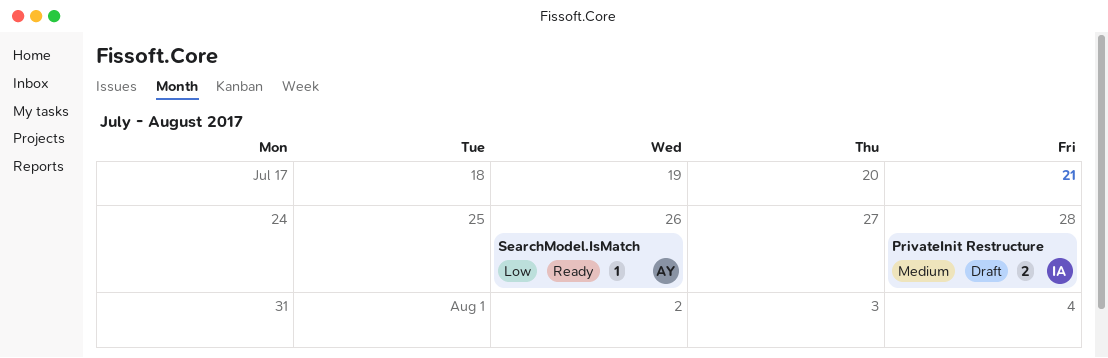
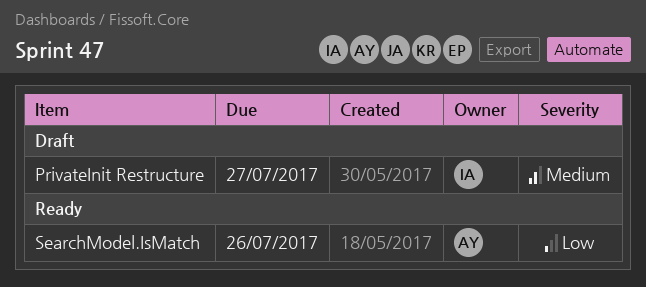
PrivateInit Restructure, due: Jul 28 -> Jul 27

